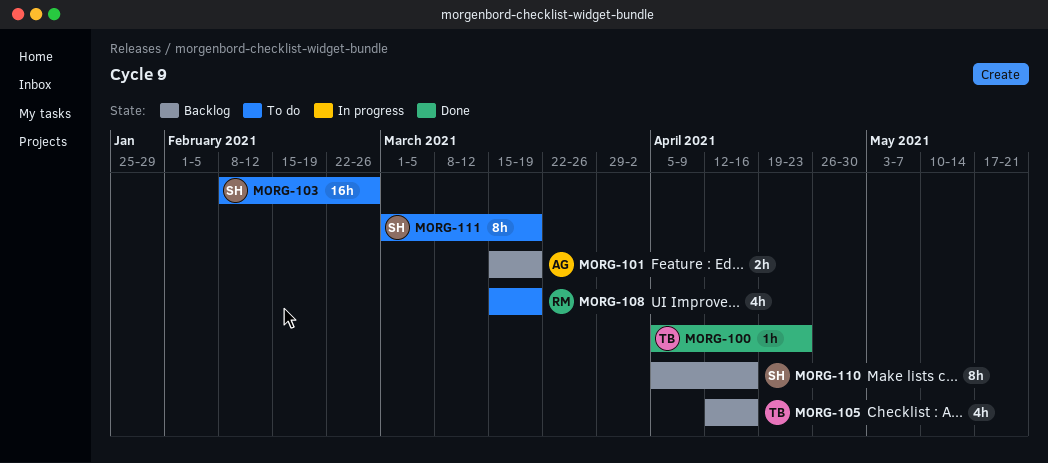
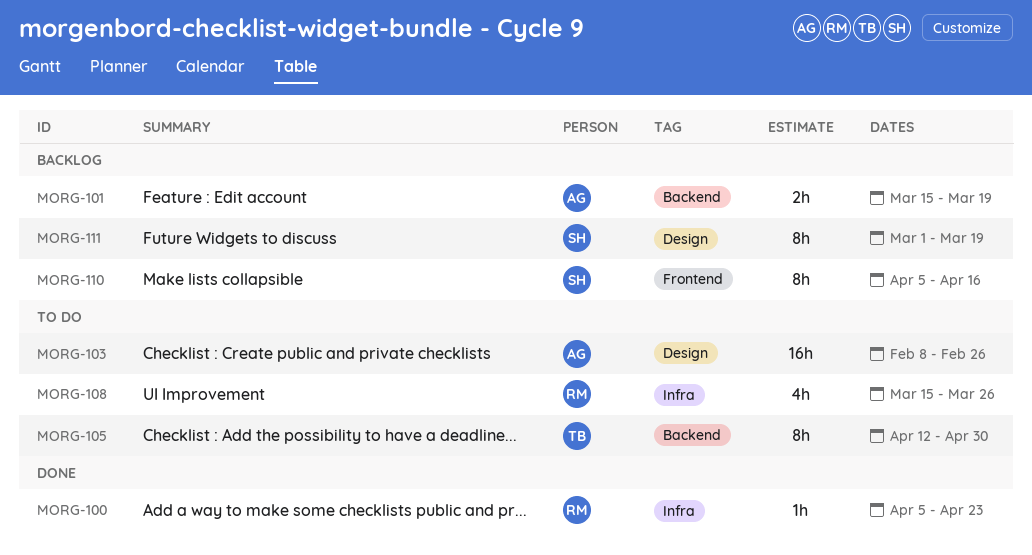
MORG-100, owner: TB -> RM
MORG-103, owner: SH -> AG
MORG-105, status: Backlog -> To do
MORG-105, estimate: 4h -> 8h
MORG-105, due: Apr 16 -> Apr 30
MORG-108, due: Mar 19 -> Mar 26
MORG-111, status: To do -> Backlog

